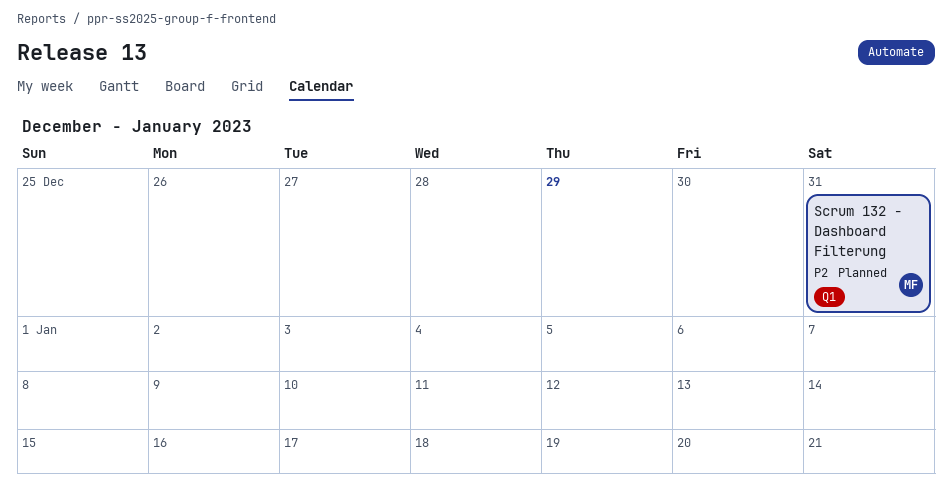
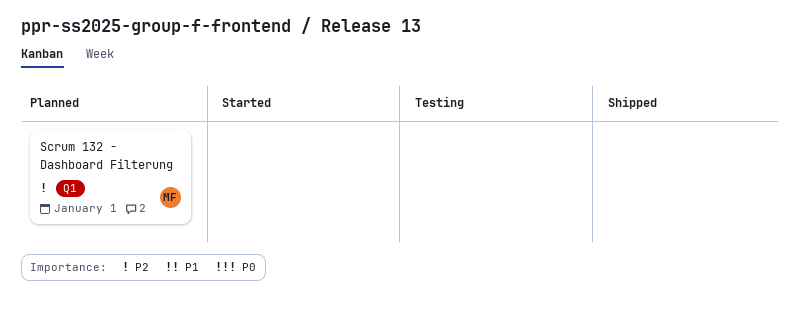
Scrum 132 - Dashboard Filterung, due: Dec 31 -> Jan 1

